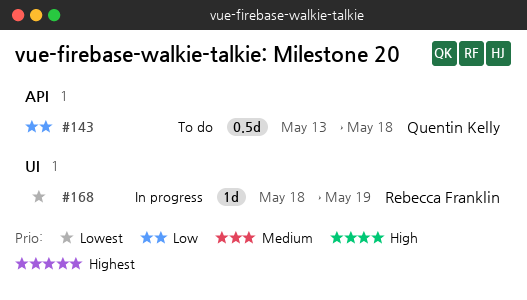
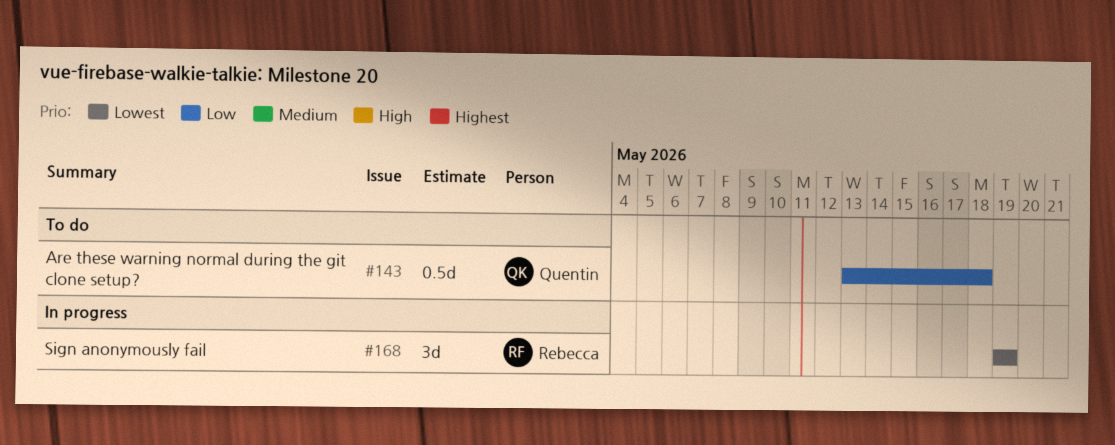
#168, estimate: 1d -> 3d
#168, start: May 18 -> May 19

